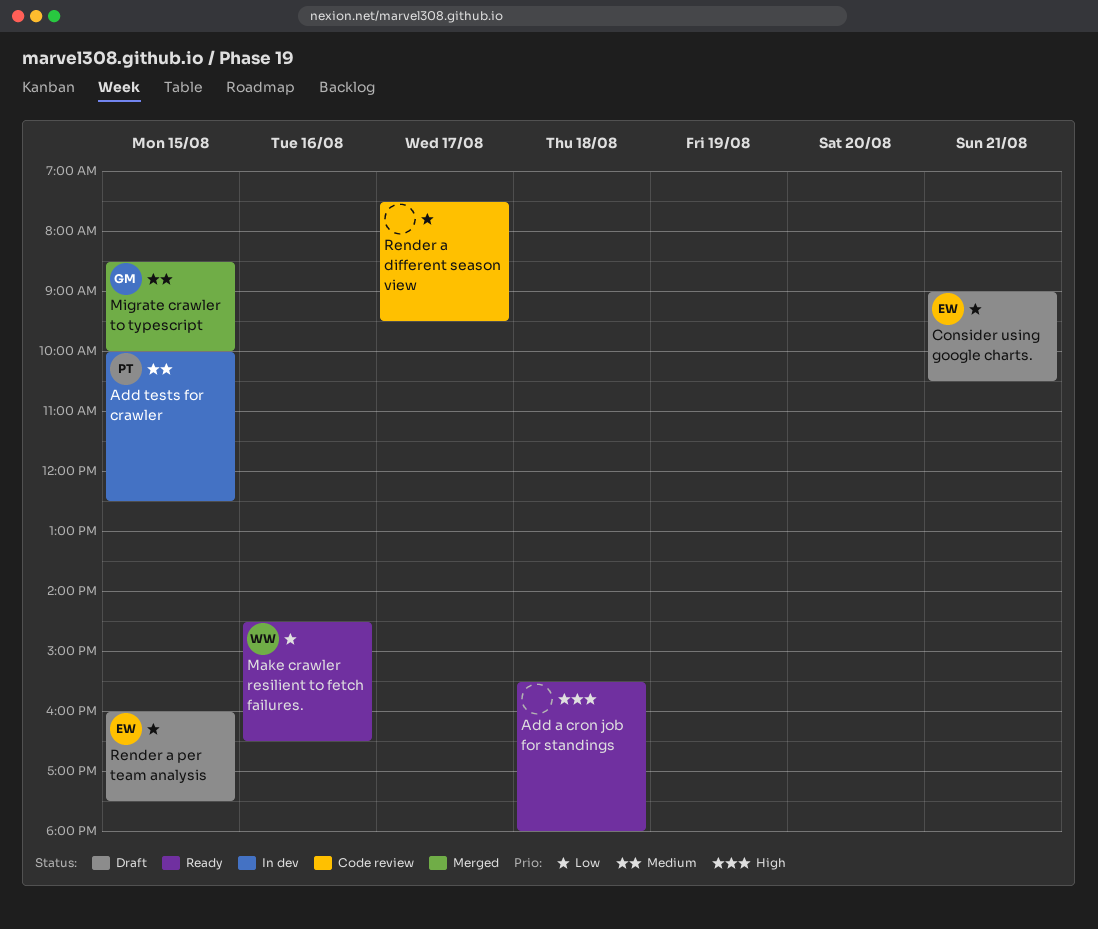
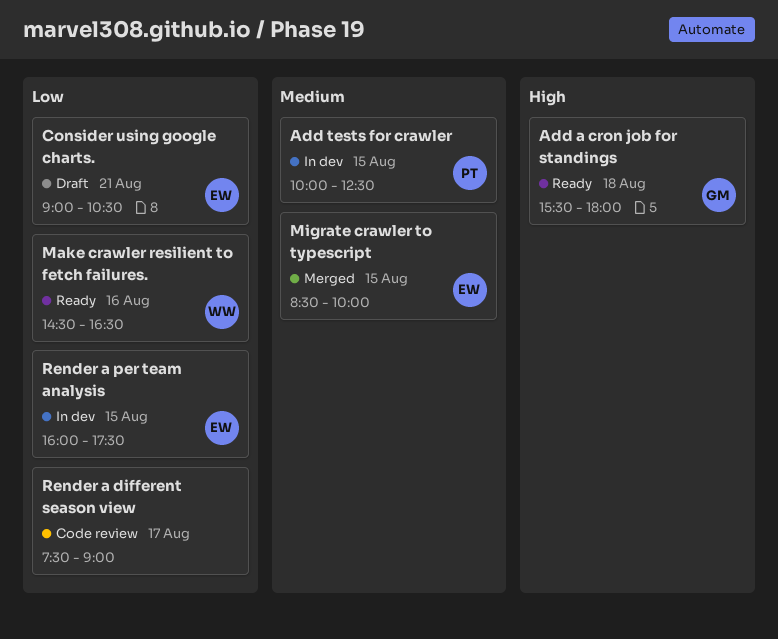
Add a cron job for standings, owner: none -> GM
Migrate crawler to typescript, owner: GM -> EW
Render a different season view, ends: 09:30 -> 09:00
Render a per team analysis, status: Draft -> In dev

